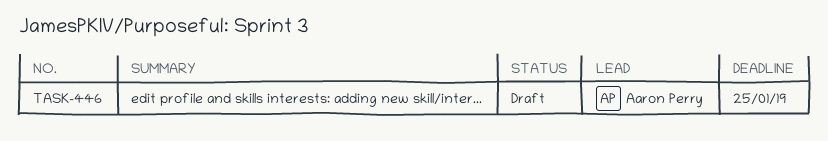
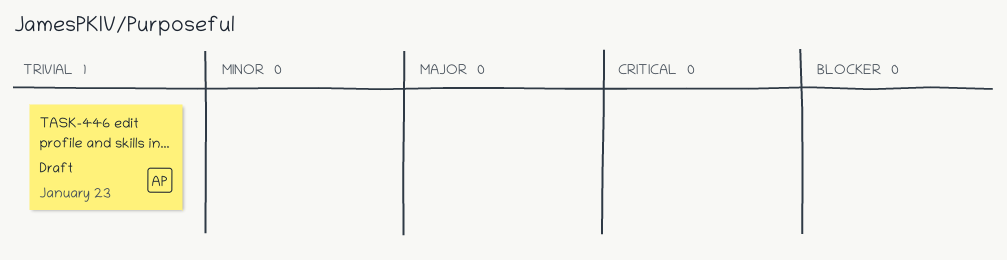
TASK-446, due: Jan 25 -> Jan 23

